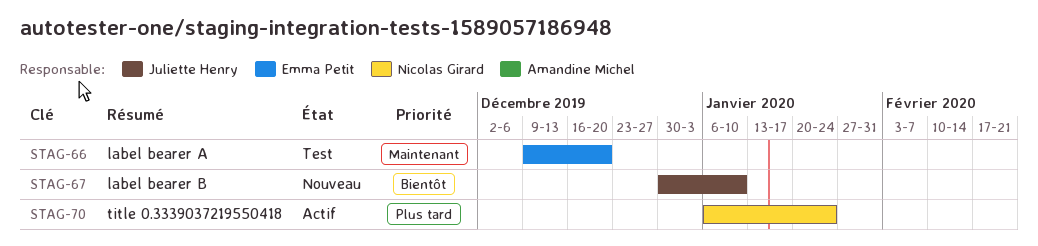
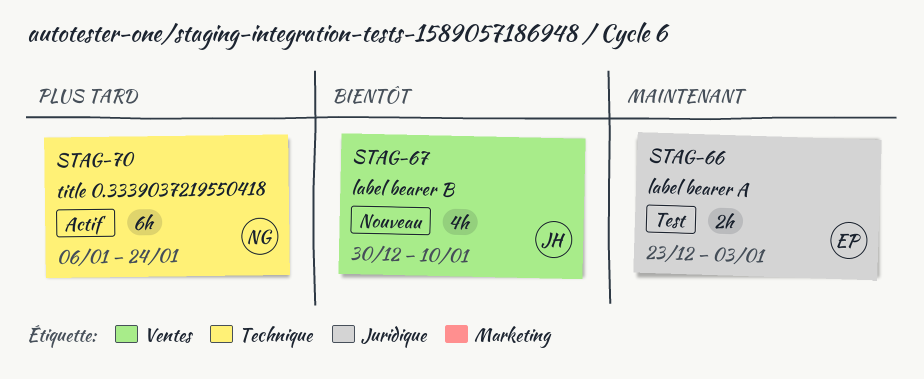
STAG-66, start: Dec 9 -> Dec 23
STAG-66, due: Dec 20 -> Jan 3

